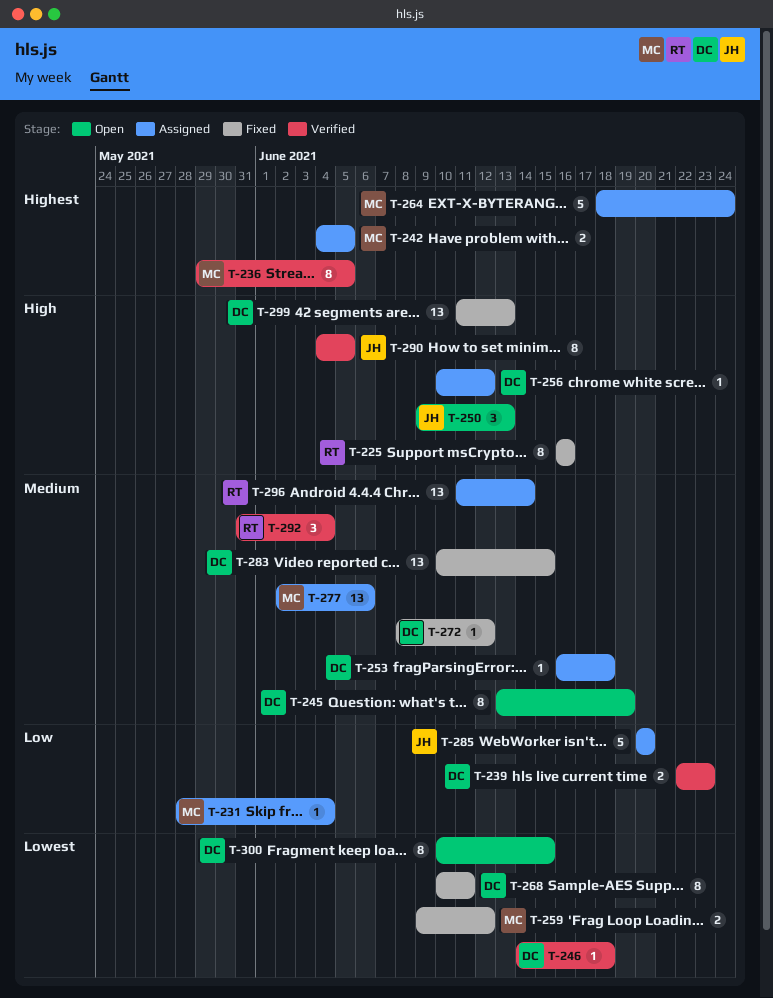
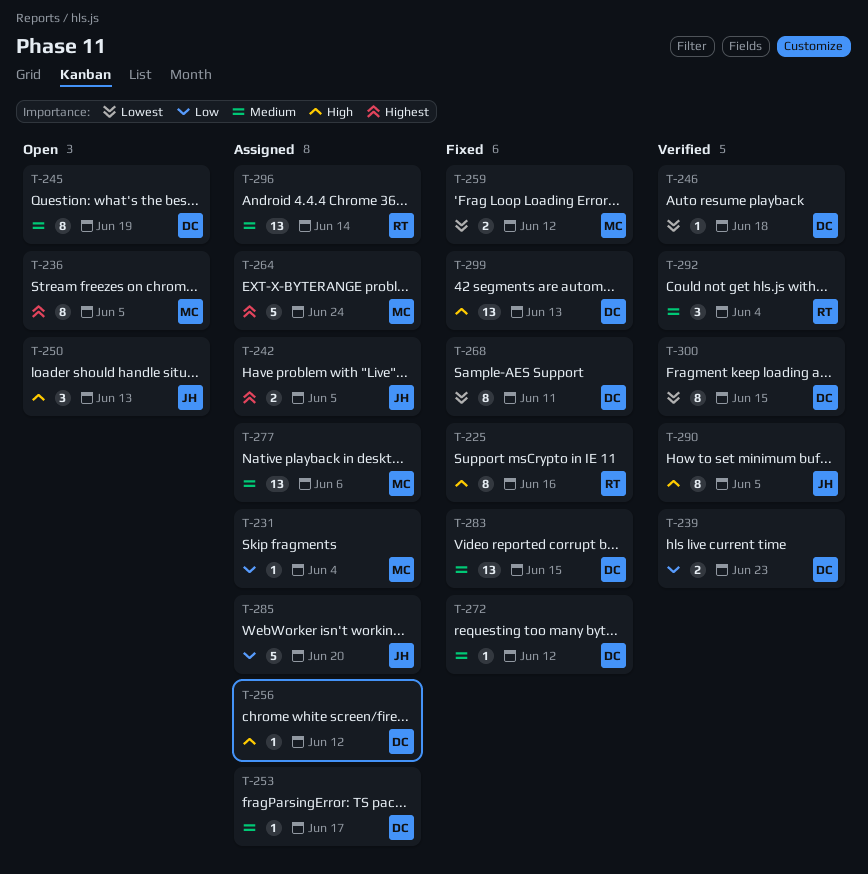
T-236, status: Verified -> Open
T-242, owner: MC -> JH
T-253, due: Jun 18 -> Jun 17
T-300, status: Open -> Verified

